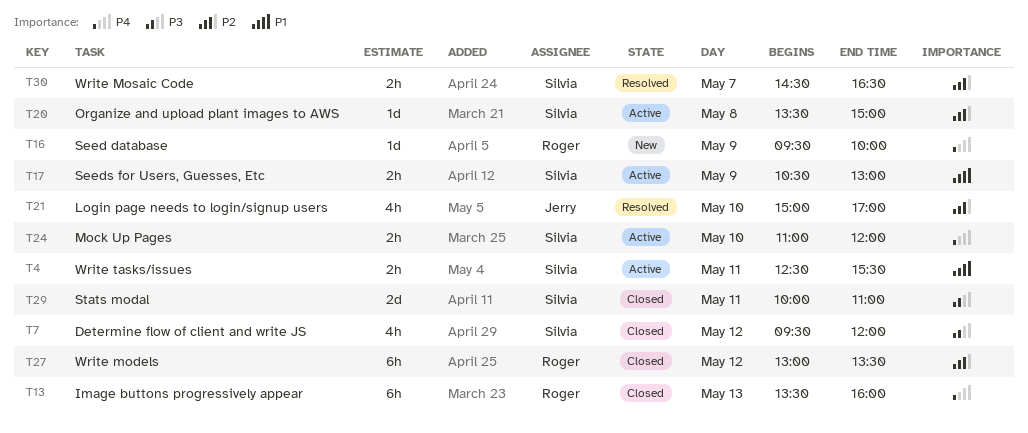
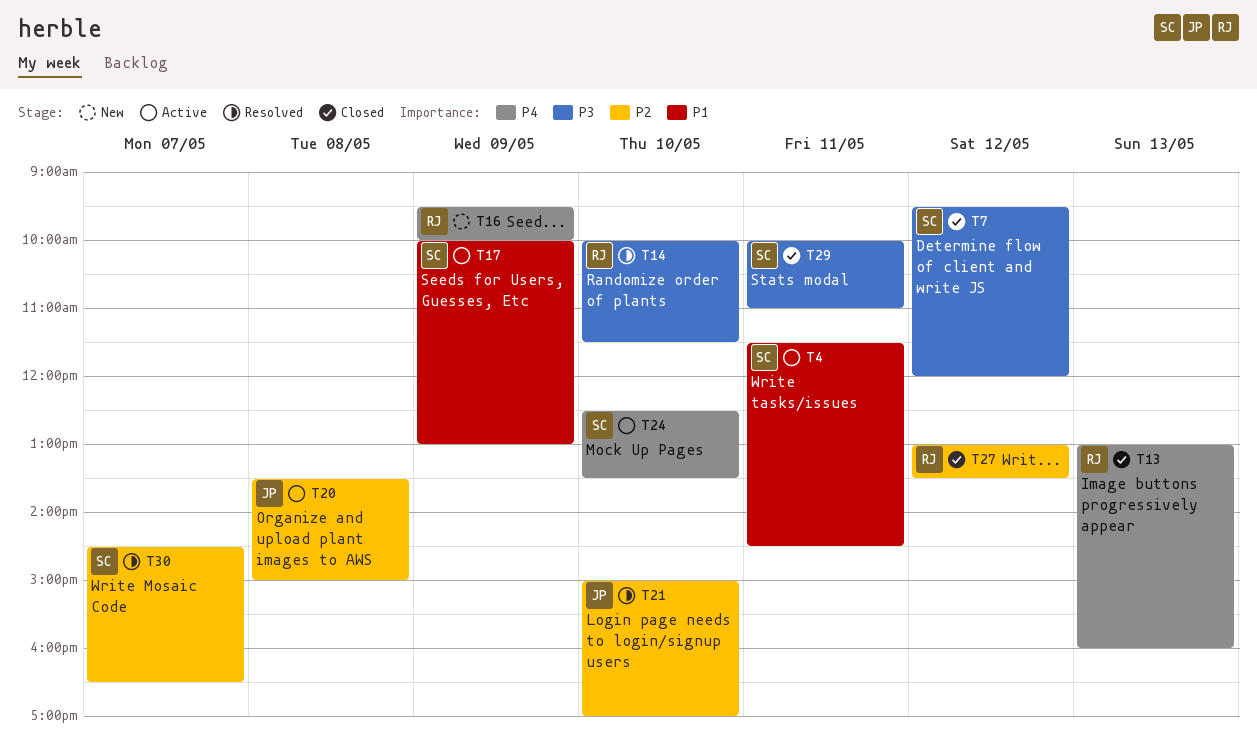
T4, begins: 12:30 -> 11:30
T4, ends: 15:30 -> 14:30
T13, begins: 13:30 -> 13:00
T14: none -> present
T17, begins: 10:30 -> 10:00
T20, owner: Silvia -> Jerry
T24, begins: 11:00 -> 12:30
T24, ends: 12:00 -> 13:30

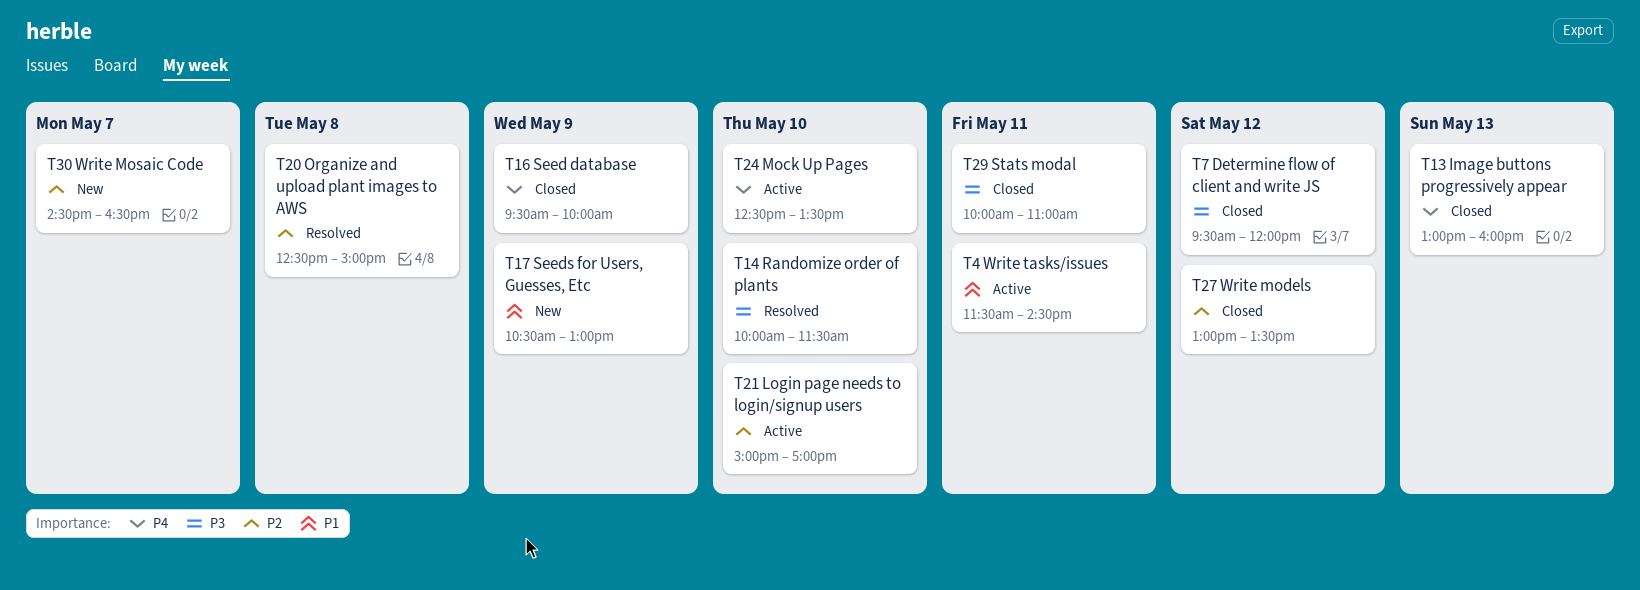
T16, status: New -> Closed
T17, status: Active -> New
T17, begins: 10:00 -> 10:30
T20, status: Active -> Resolved
T20, begins: 13:30 -> 12:30
T21, status: Resolved -> Active
T30, status: Resolved -> New

